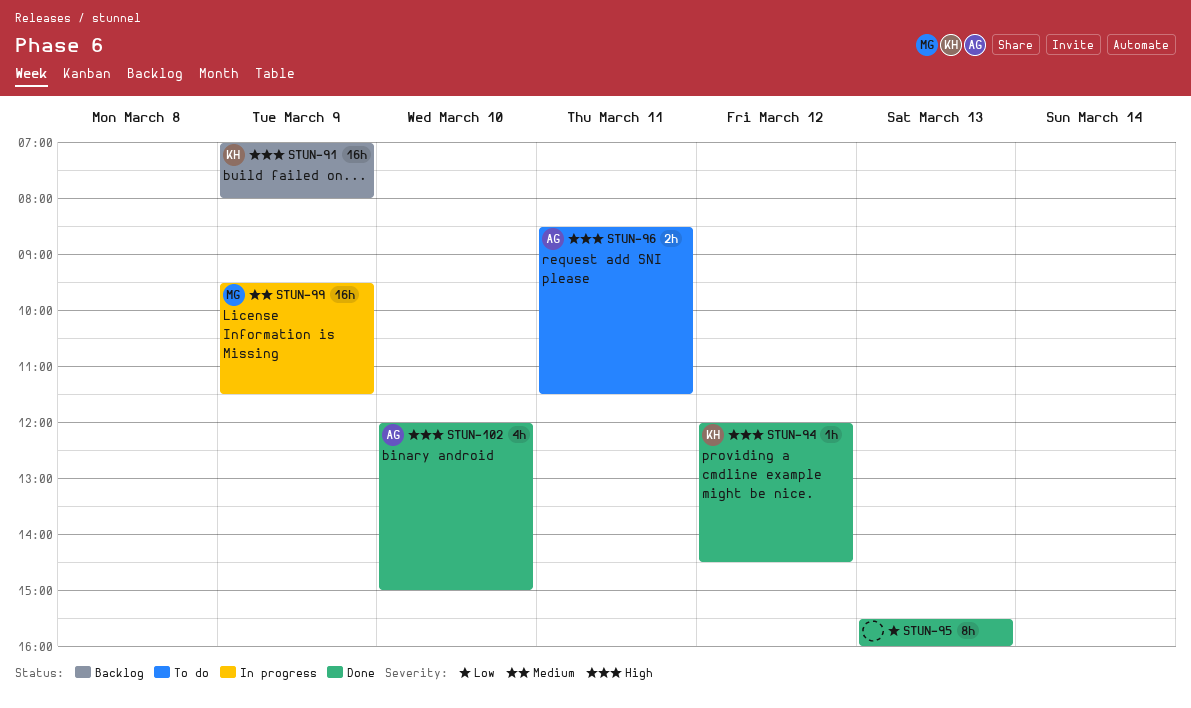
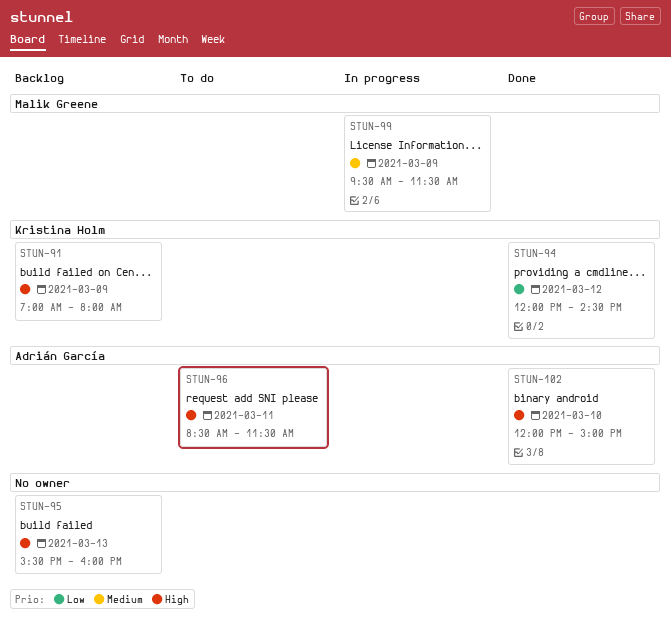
STUN-94, priority: High -> Low
STUN-95, status: Done -> Backlog
STUN-95, priority: Low -> High

